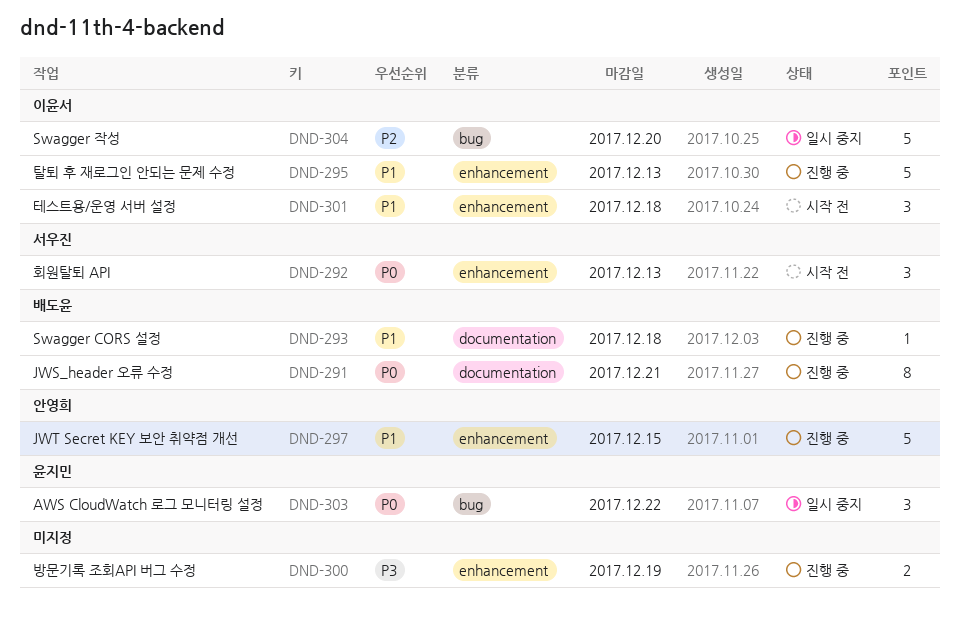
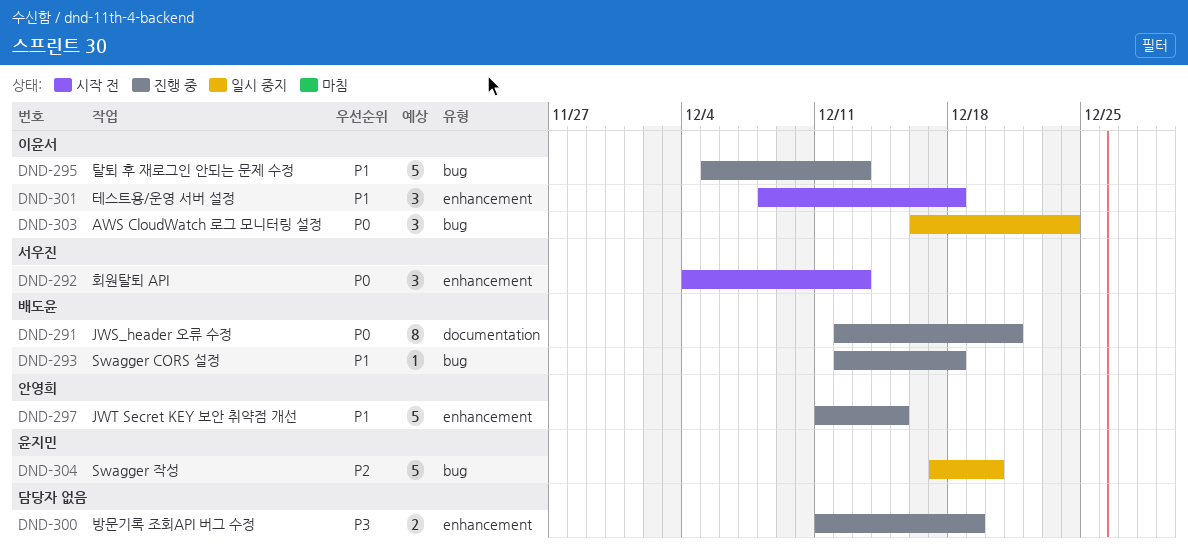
DND-293, label: documentation -> bug
DND-295, label: enhancement -> bug
DND-303, owner: 윤지민 -> 이윤서
DND-303, due: Dec 22 -> Dec 24
DND-304, owner: 이윤서 -> 윤지민

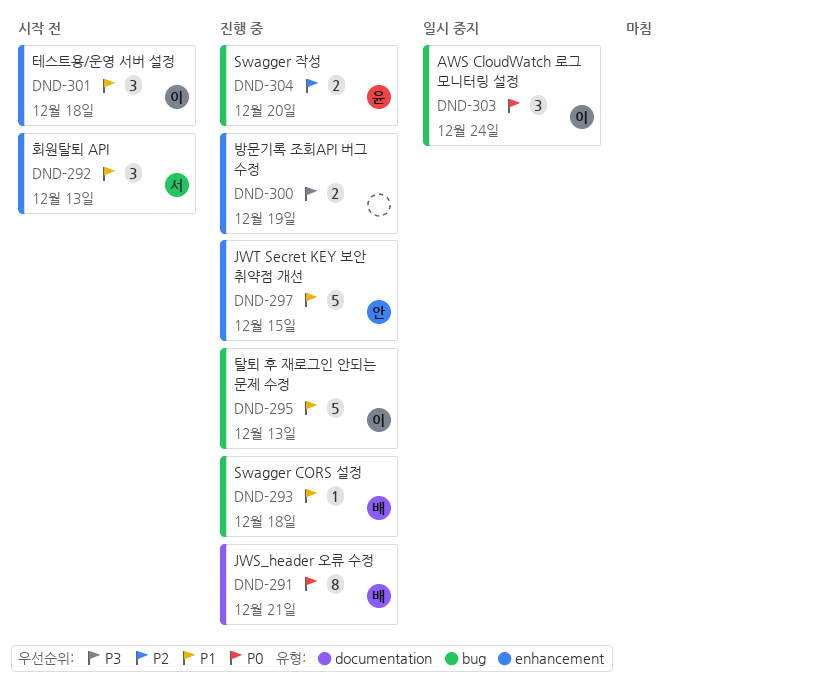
DND-292, priority: P0 -> P1
DND-304, status: 일시 중지 -> 진행 중
DND-304, estimate: 5 -> 2

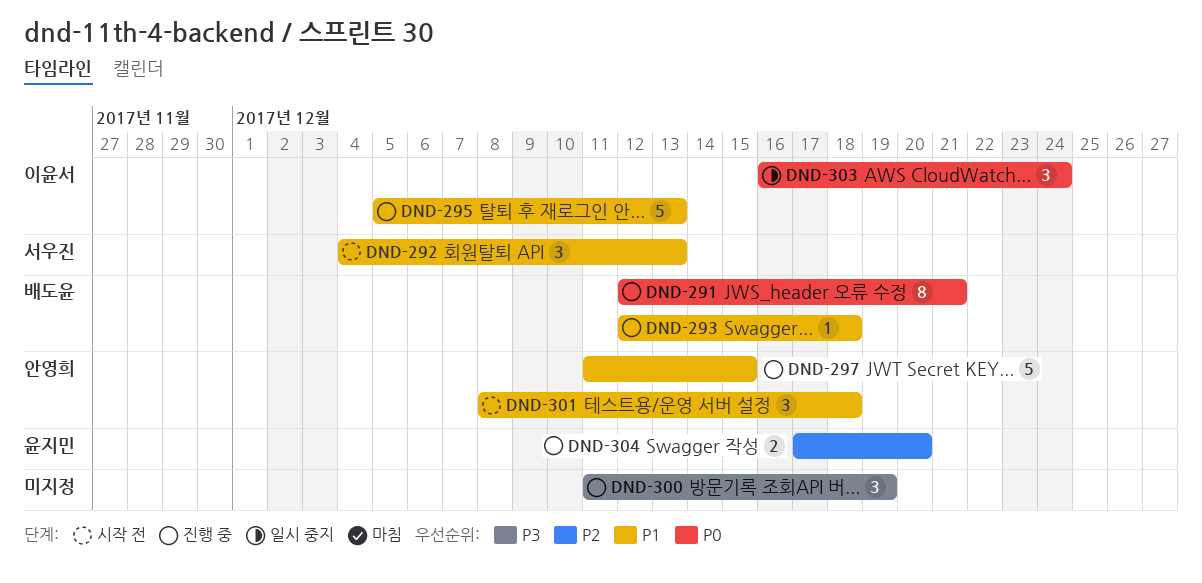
DND-300, estimate: 2 -> 3
DND-301, owner: 이윤서 -> 안영희

